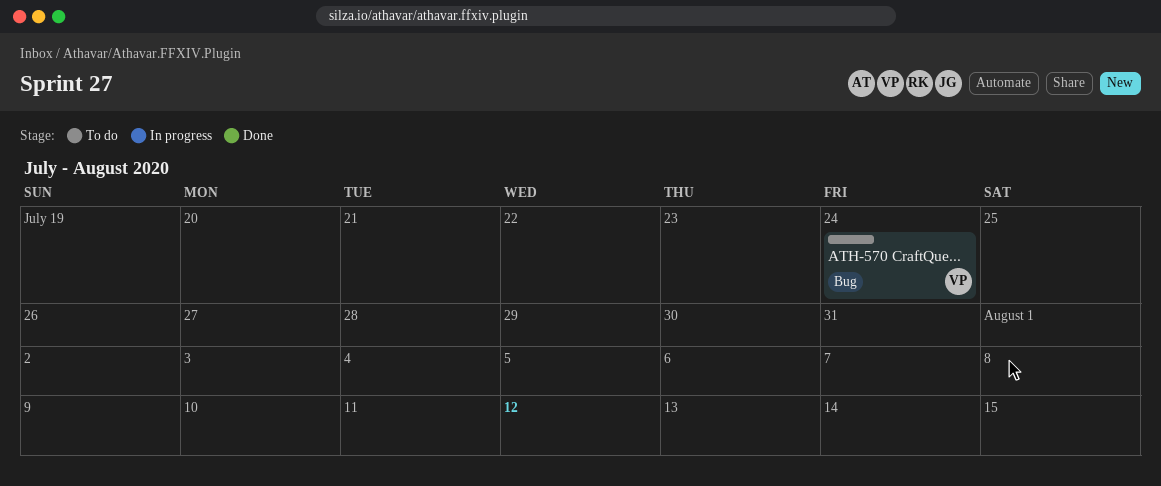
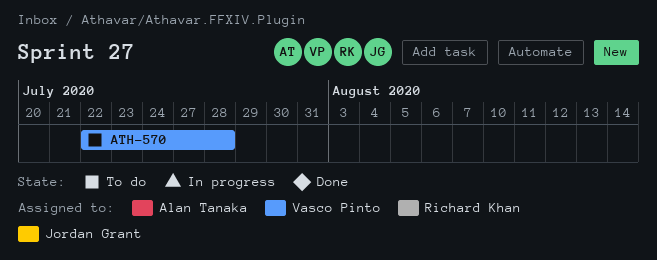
ATH-570, due: Jul 24 -> Jul 28

